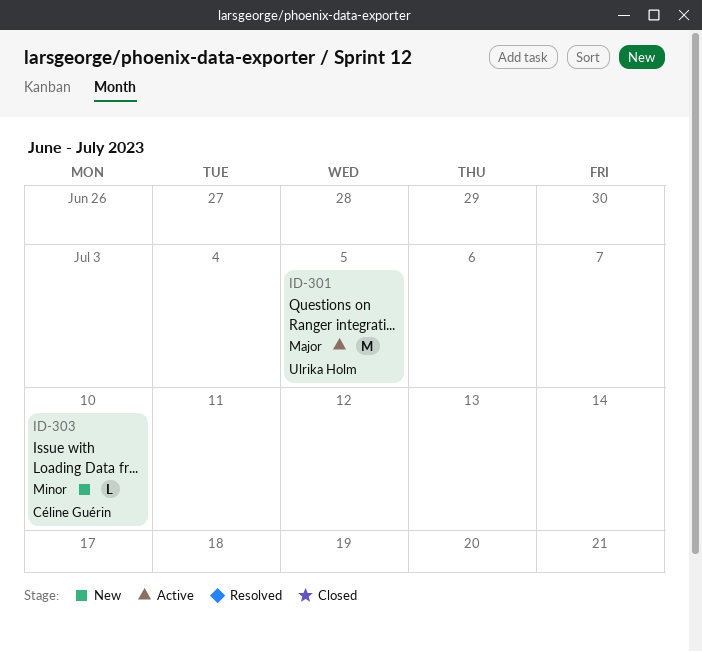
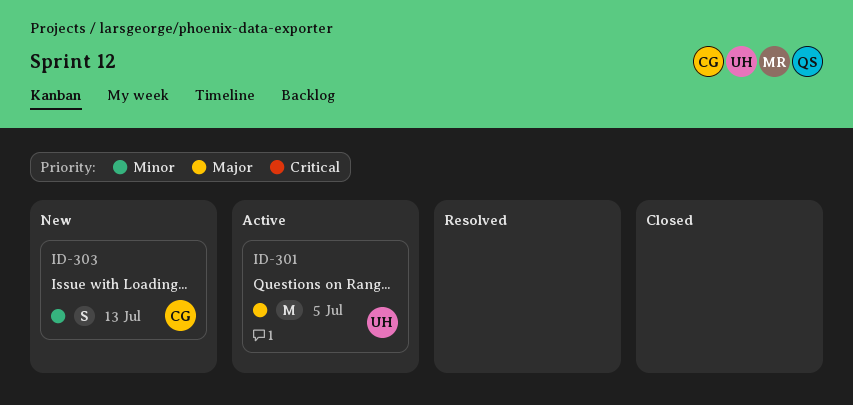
ID-303, estimate: L -> S
ID-303, due: Jul 10 -> Jul 13

